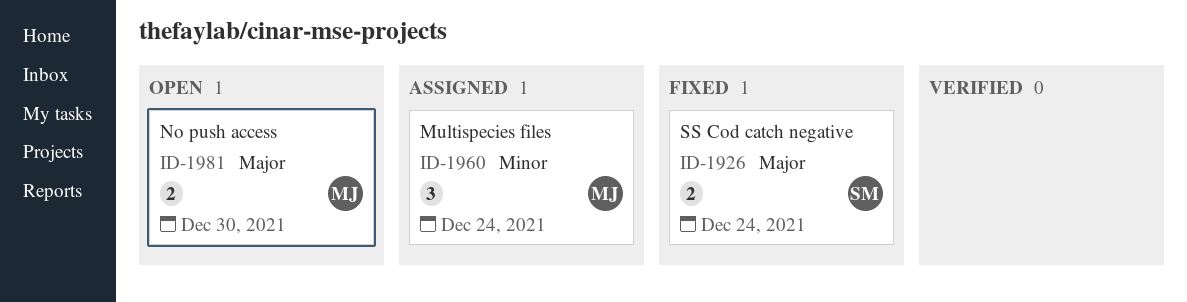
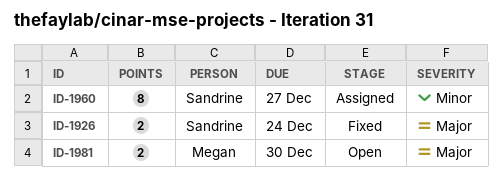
ID-1960, owner: Megan -> Sandrine
ID-1960, estimate: 3 -> 8
ID-1960, due: Dec 24 -> Dec 27

